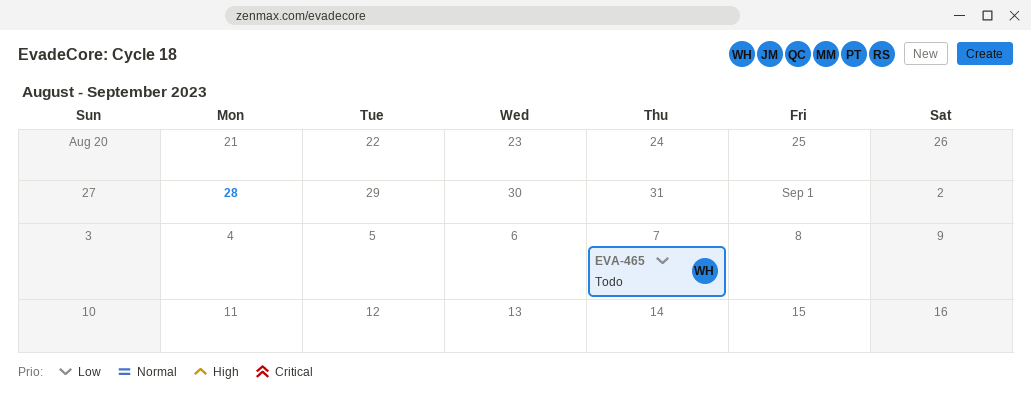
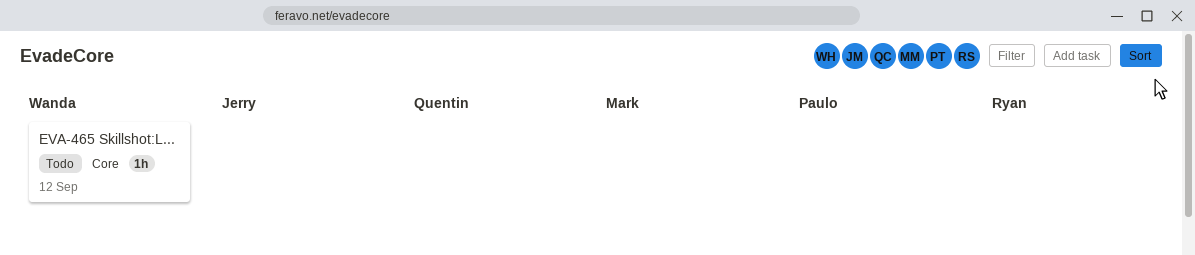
EVA-465, due: Sep 7 -> Sep 12

